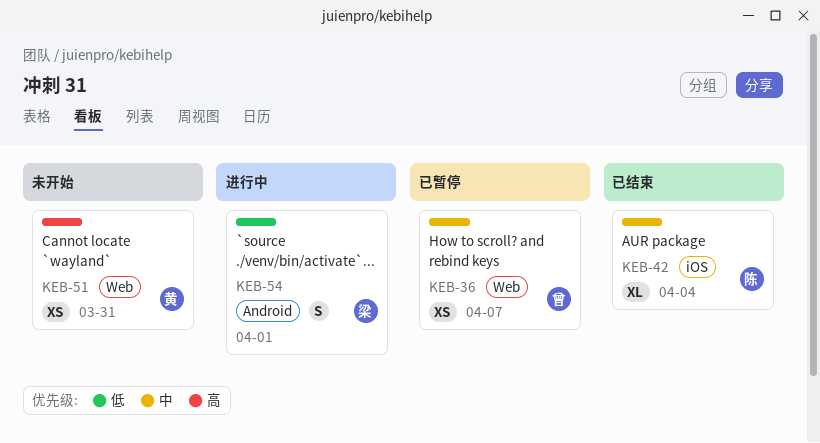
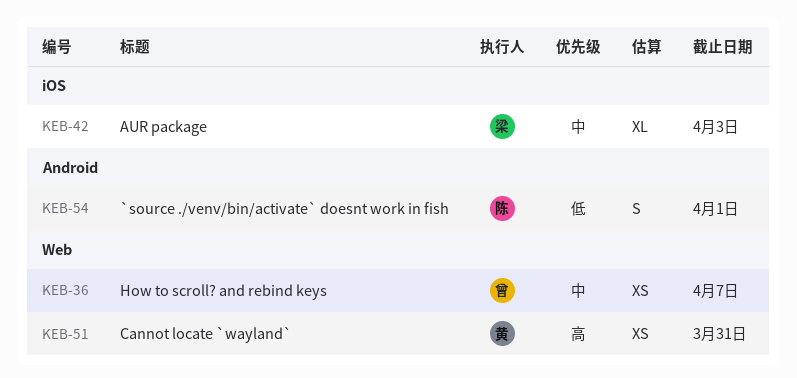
KEB-42, owner: 陈 -> 梁
KEB-42, due: Apr 4 -> Apr 3
KEB-54, owner: 梁 -> 陈

